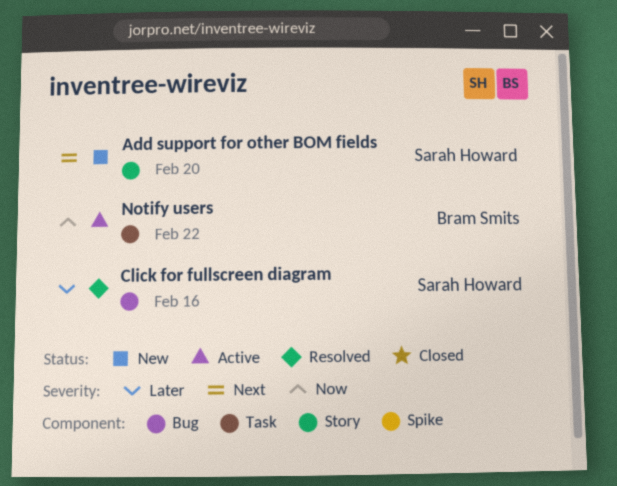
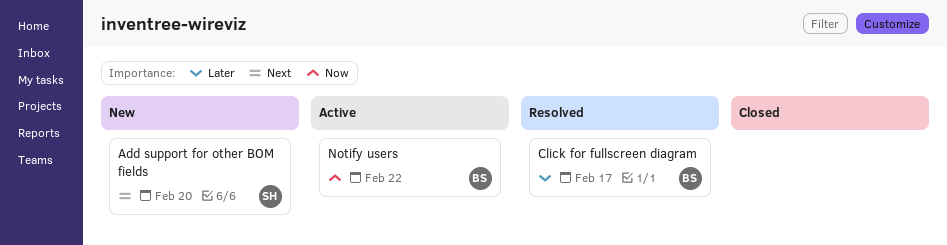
Click for fullscreen diagram, owner: Sarah Howard -> Bram Smits
Click for fullscreen diagram, due: Feb 16 -> Feb 17

